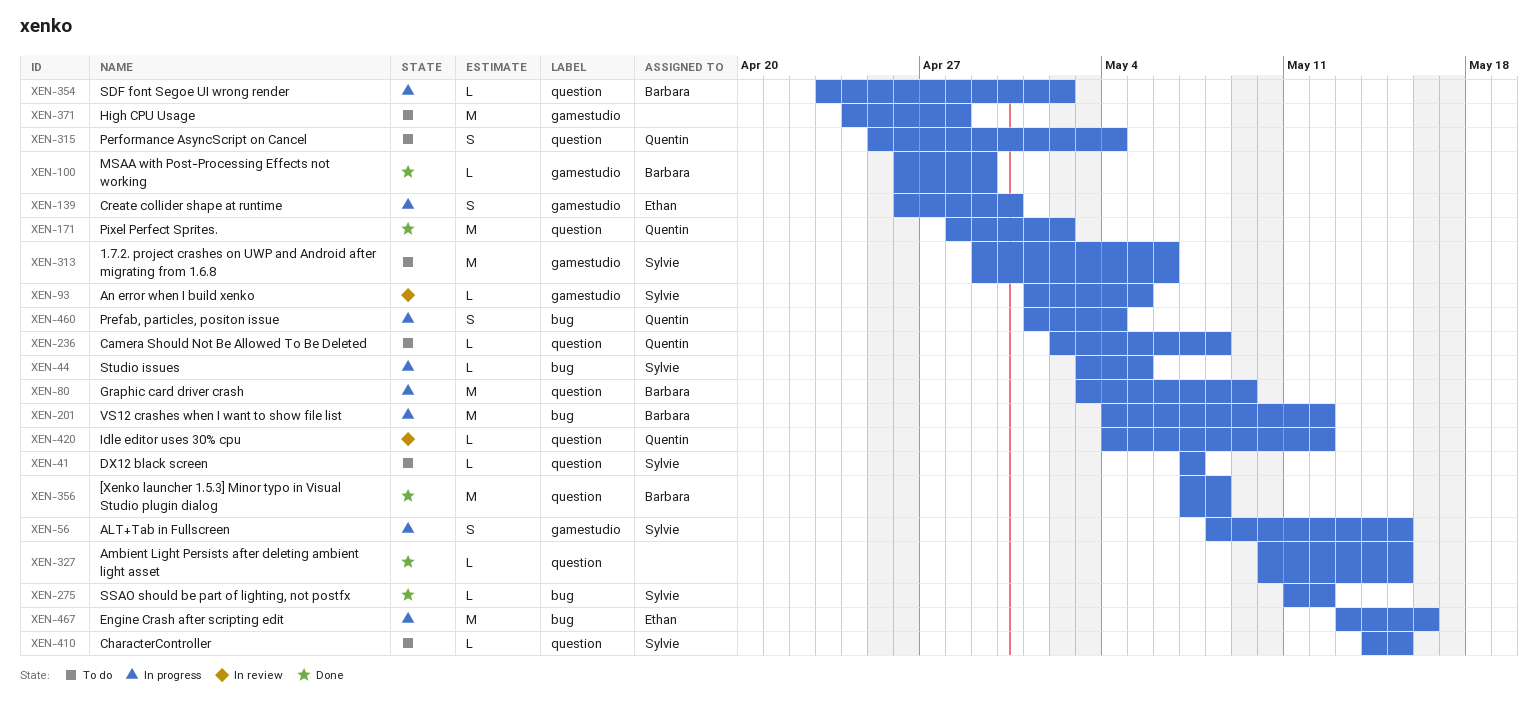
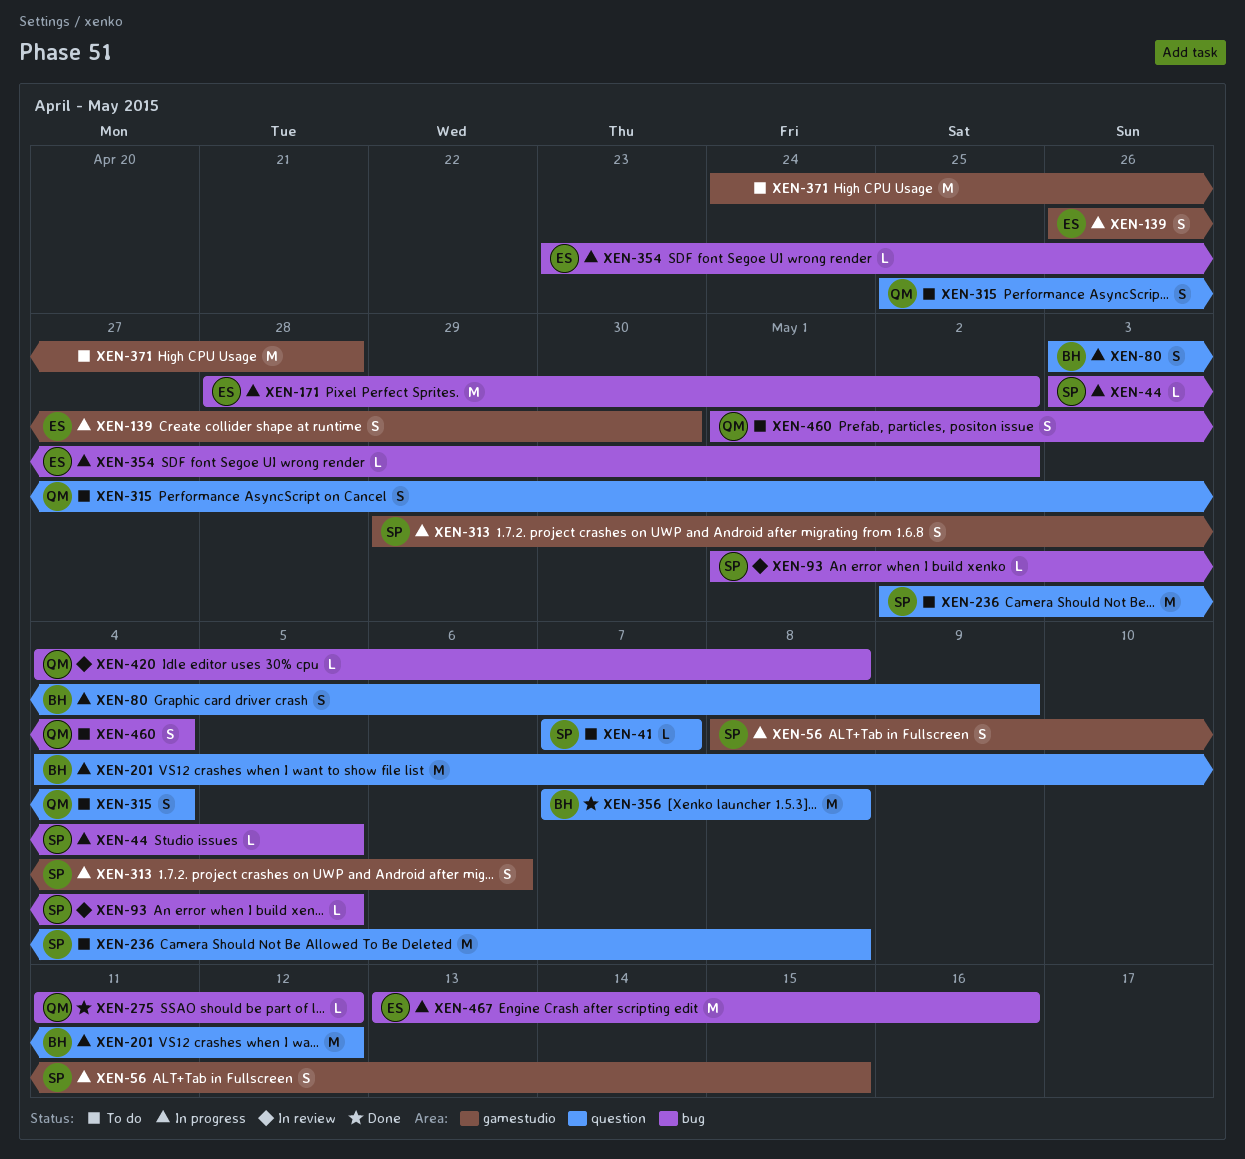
XEN-80, estimate: M -> S
XEN-93, label: gamestudio -> bug
XEN-100: present -> none
XEN-171, status: Done -> In progress
XEN-171, owner: Quentin -> Ethan
XEN-171, label: question -> bug
XEN-201, label: bug -> question
XEN-236, owner: Quentin -> Sylvie
XEN-236, estimate: L -> M
XEN-275, owner: Sylvie -> Quentin
XEN-313, status: To do -> In progress
XEN-313, estimate: M -> S
XEN-327: present -> none
XEN-354, owner: Barbara -> Ethan
XEN-354, label: question -> bug
XEN-410: present -> none
XEN-420, label: question -> bug
XEN-420, due: May 12 -> May 8
XEN-460, status: In progress -> To do

